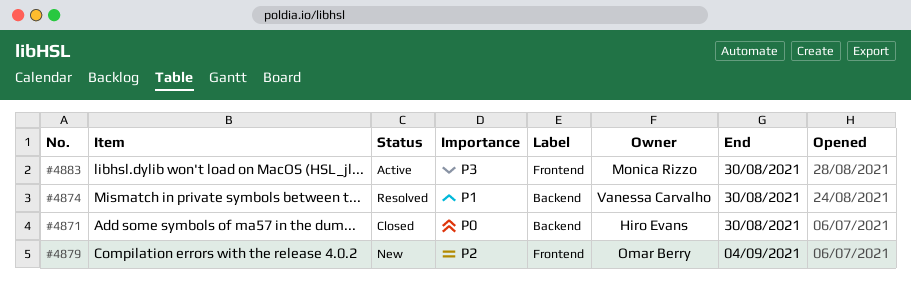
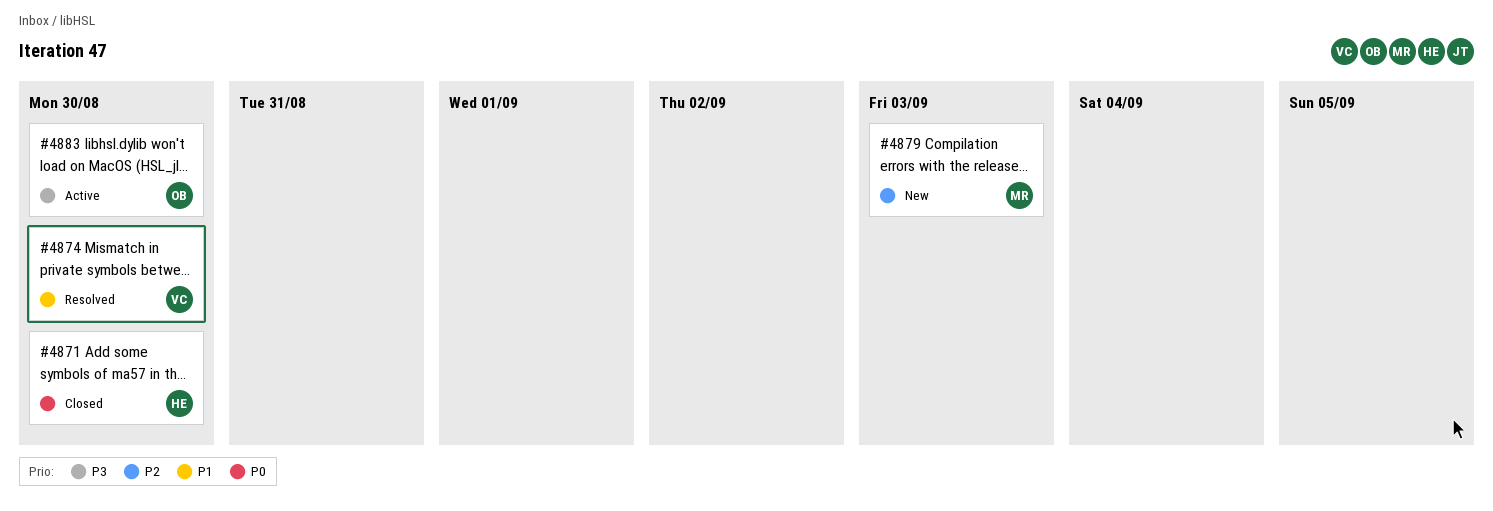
#4879, owner: Omar Berry -> Monica Rizzo
#4879, due: Sep 4 -> Sep 3
#4883, owner: Monica Rizzo -> Omar Berry

